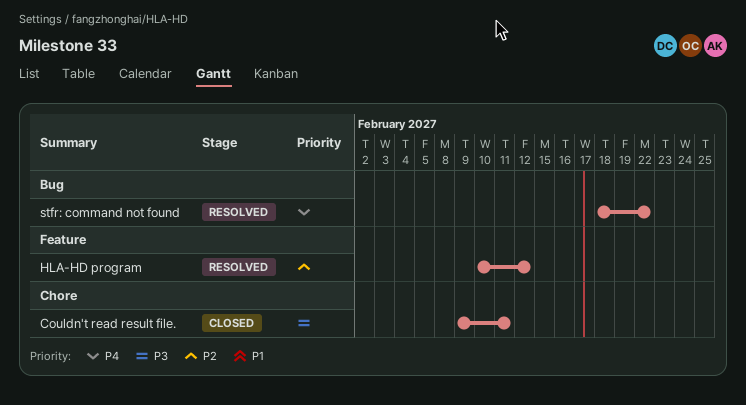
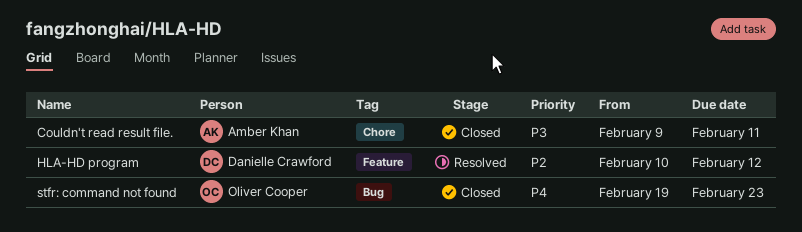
stfr: command not found, status: Resolved -> Closed
stfr: command not found, start: Feb 18 -> Feb 19
stfr: command not found, due: Feb 22 -> Feb 23

